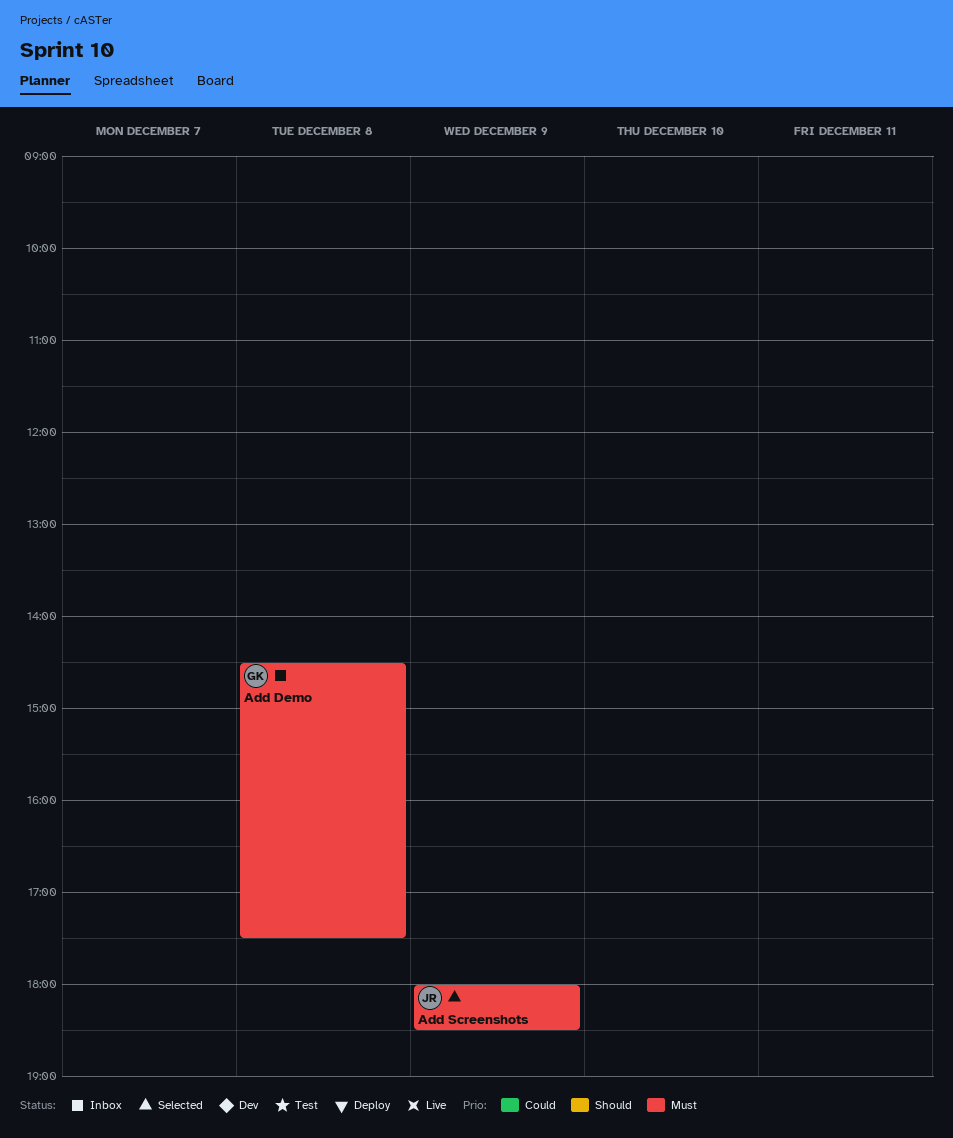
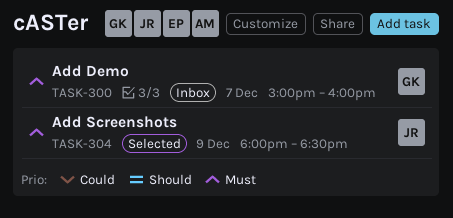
Add Demo, day: Dec 8 -> Dec 7
Add Demo, begins: 14:30 -> 15:00
Add Demo, ends: 17:30 -> 16:00

